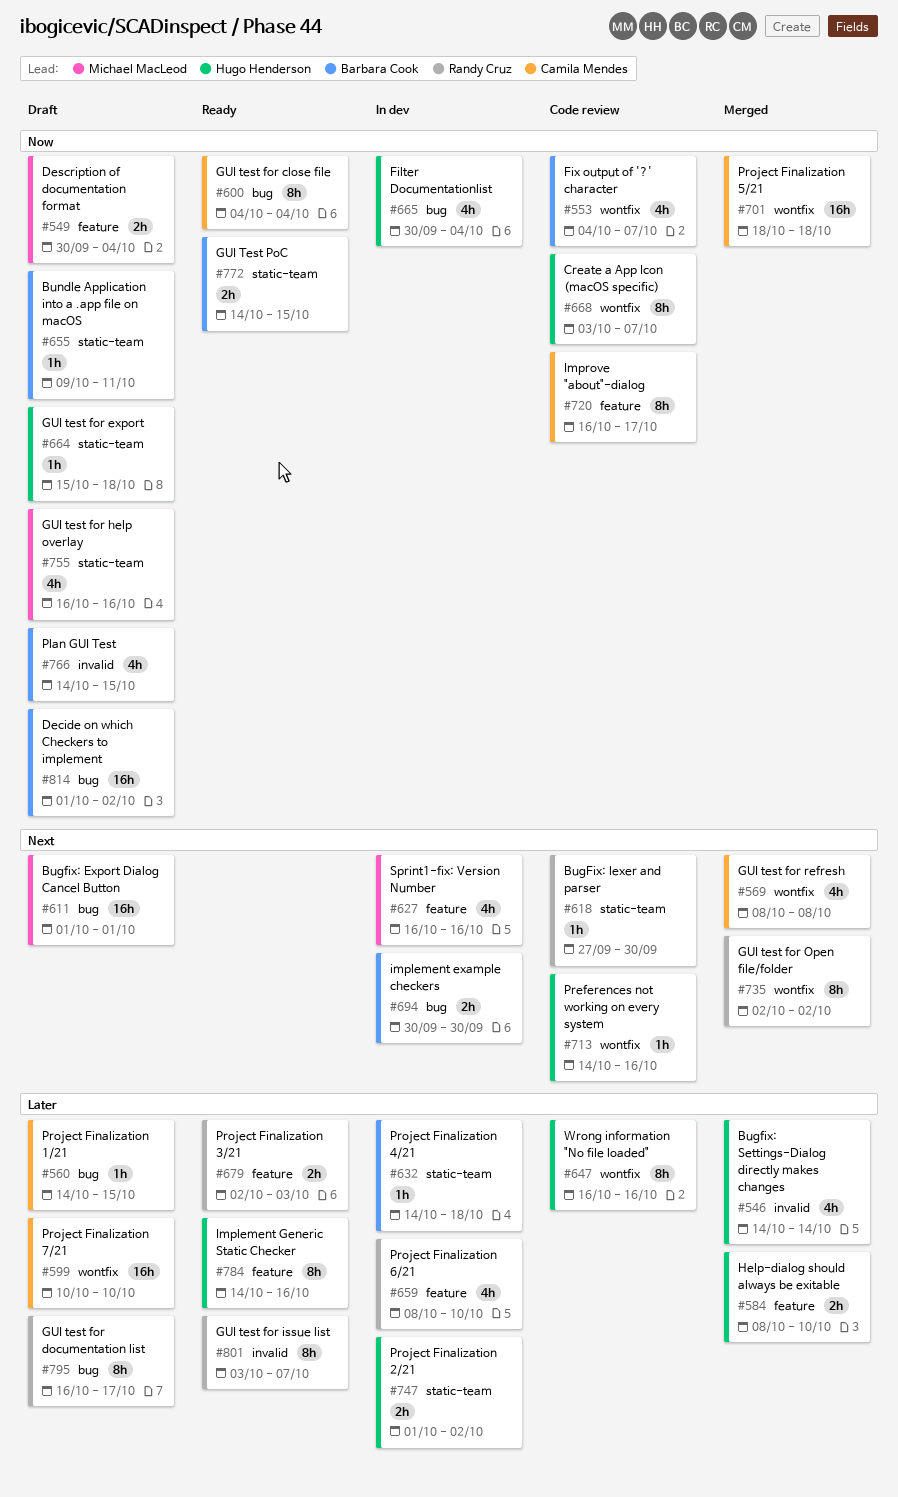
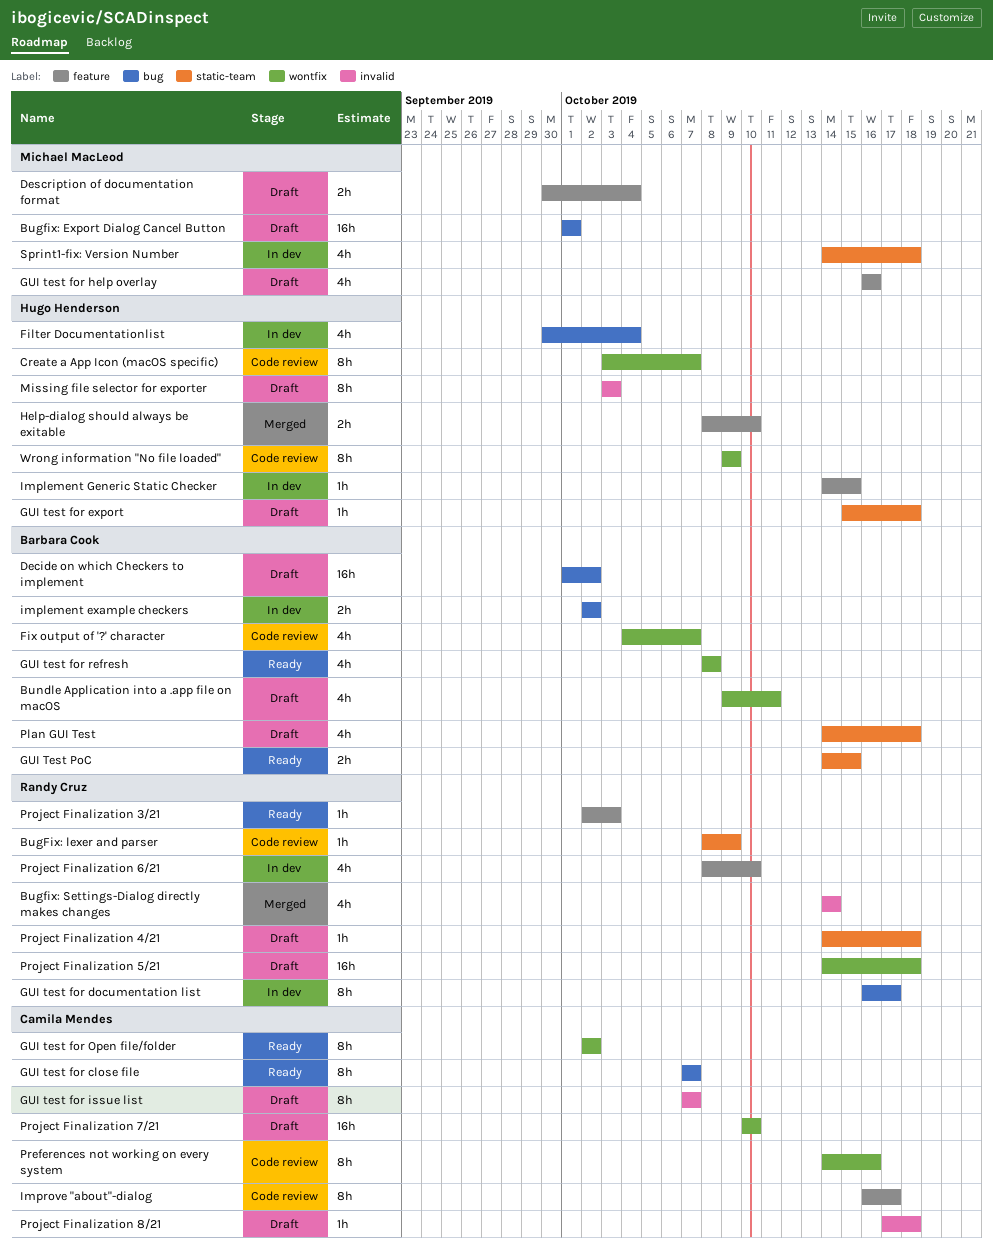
BugFix: lexer and parser, start: Sep 27 -> Oct 8
BugFix: lexer and parser, due: Sep 30 -> Oct 9
Bugfix: Settings-Dialog directly makes changes, owner: Hugo Henderson -> Randy Cruz
Bundle Application into a .app file on macOS, label: static-team -> wontfix
Bundle Application into a .app file on macOS, estimate: 1h -> 4h
GUI test for close file, start: Oct 4 -> Oct 7
GUI test for close file, due: Oct 4 -> Oct 7
GUI test for documentation list, status: Draft -> In dev
GUI test for help overlay, label: static-team -> feature
GUI test for issue list, status: Ready -> Draft
GUI test for issue list, owner: Randy Cruz -> Camila Mendes
GUI test for issue list, start: Oct 3 -> Oct 7
GUI test for Open file/folder, status: Merged -> Ready
GUI test for Open file/folder, owner: Randy Cruz -> Camila Mendes
GUI test for refresh, status: Merged -> Ready
GUI test for refresh, owner: Camila Mendes -> Barbara Cook
implement example checkers, start: Sep 30 -> Oct 2
implement example checkers, due: Sep 30 -> Oct 2
Implement Generic Static Checker, status: Ready -> In dev
Implement Generic Static Checker, estimate: 8h -> 1h
Implement Generic Static Checker, due: Oct 16 -> Oct 15
Missing file selector for exporter: none -> present
Plan GUI Test, label: invalid -> static-team
Plan GUI Test, due: Oct 15 -> Oct 18
Preferences not working on every system, owner: Hugo Henderson -> Camila Mendes
Preferences not working on every system, estimate: 1h -> 8h
Project Finalization 1/21: present -> none
Project Finalization 2/21: present -> none
Project Finalization 3/21, estimate: 2h -> 1h
Project Finalization 4/21, status: In dev -> Draft
Project Finalization 4/21, owner: Barbara Cook -> Randy Cruz
Project Finalization 5/21, status: Merged -> Draft
Project Finalization 5/21, owner: Camila Mendes -> Randy Cruz
Project Finalization 5/21, start: Oct 18 -> Oct 14
Project Finalization 8/21: none -> present
Sprint1-fix: Version Number, label: feature -> static-team
Sprint1-fix: Version Number, start: Oct 16 -> Oct 14
Sprint1-fix: Version Number, due: Oct 16 -> Oct 18
Wrong information "No file loaded", start: Oct 16 -> Oct 9
Wrong information "No file loaded", due: Oct 16 -> Oct 9

